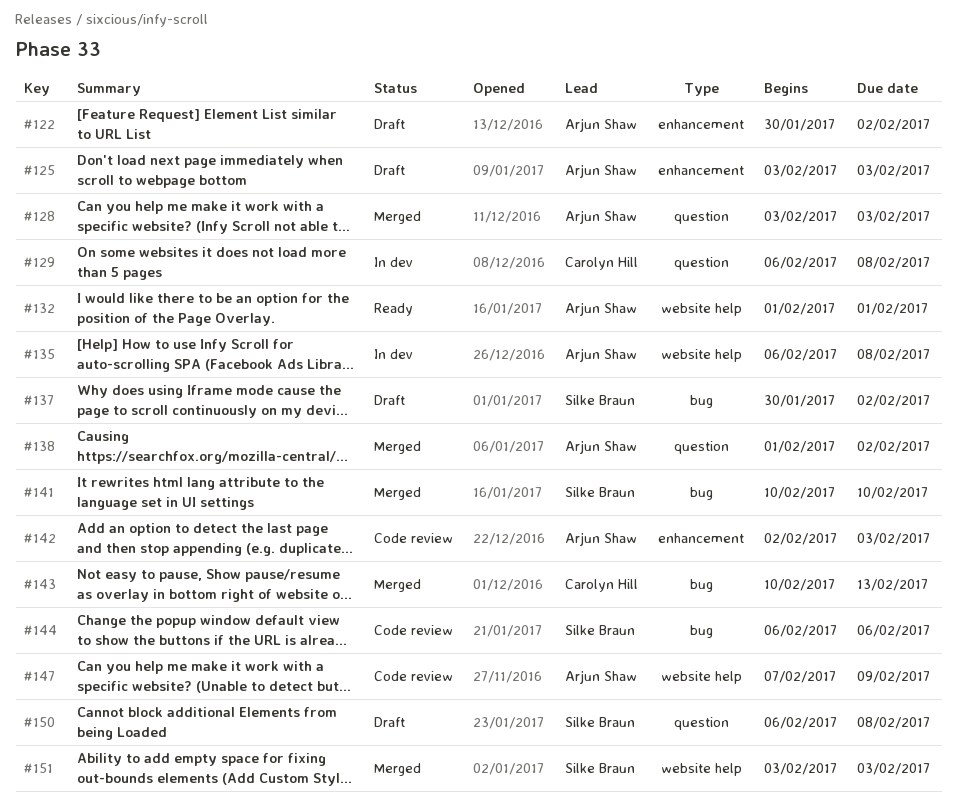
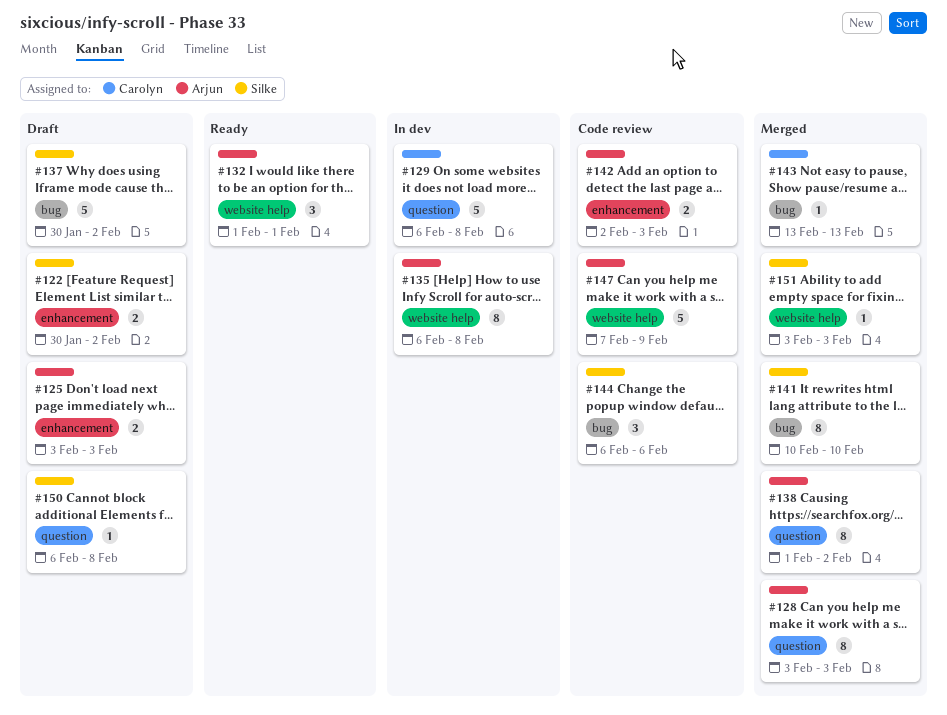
#122, owner: Arjun Shaw -> Silke Braun
#143, start: Feb 10 -> Feb 13

